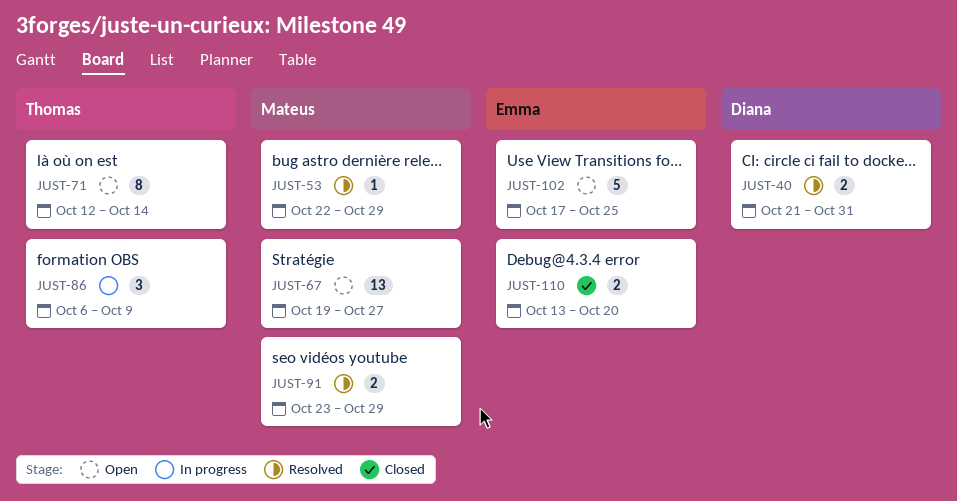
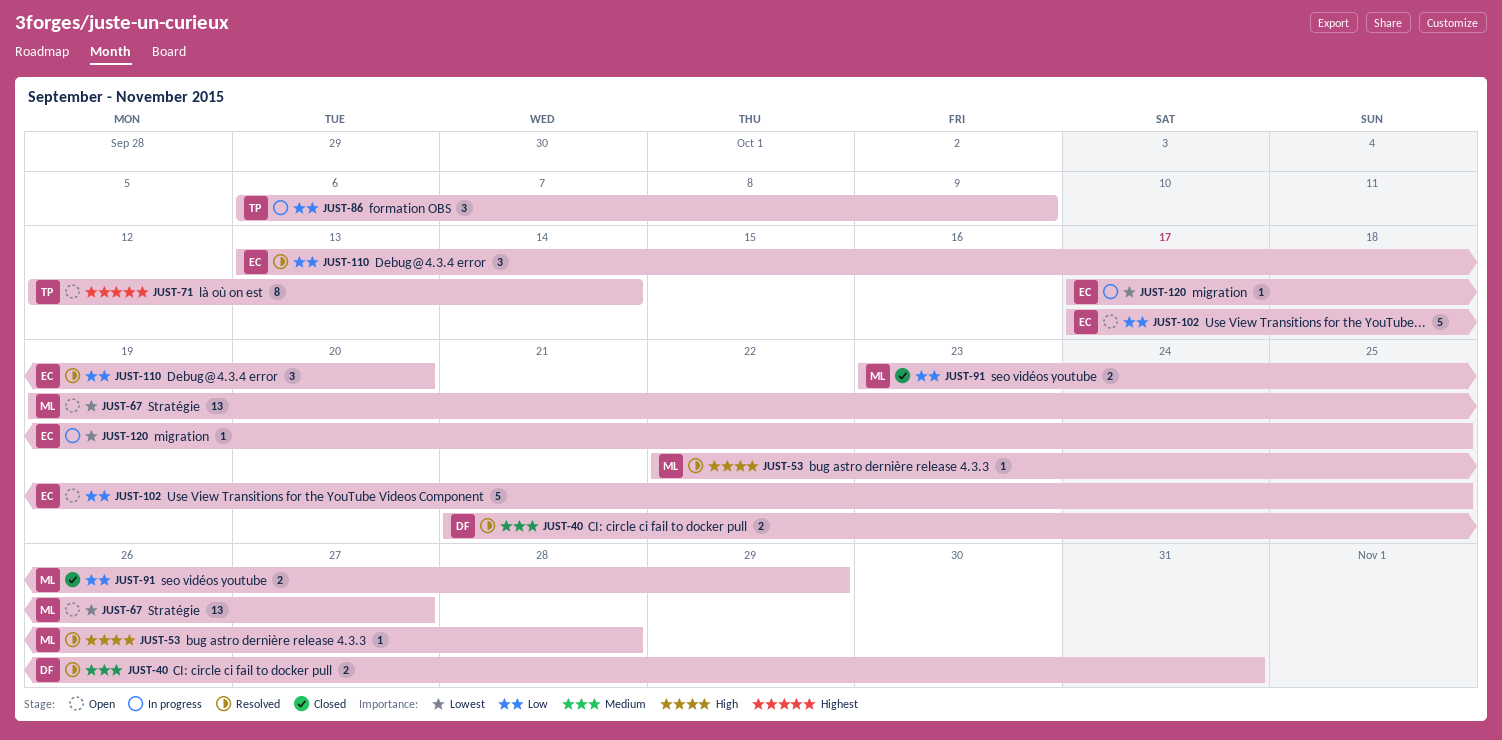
JUST-53, due: Oct 29 -> Oct 28
JUST-91, status: Resolved -> Closed
JUST-110, status: Closed -> Resolved
JUST-110, estimate: 2 -> 3
JUST-120: none -> present

